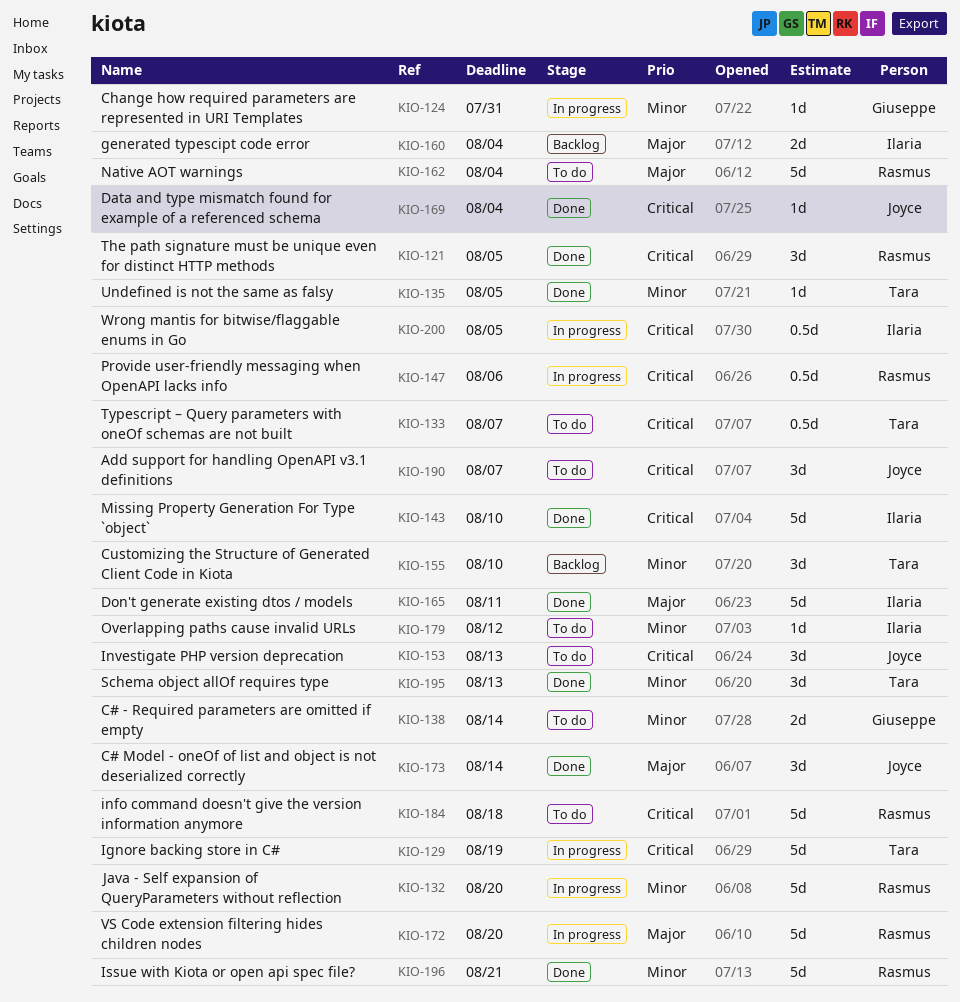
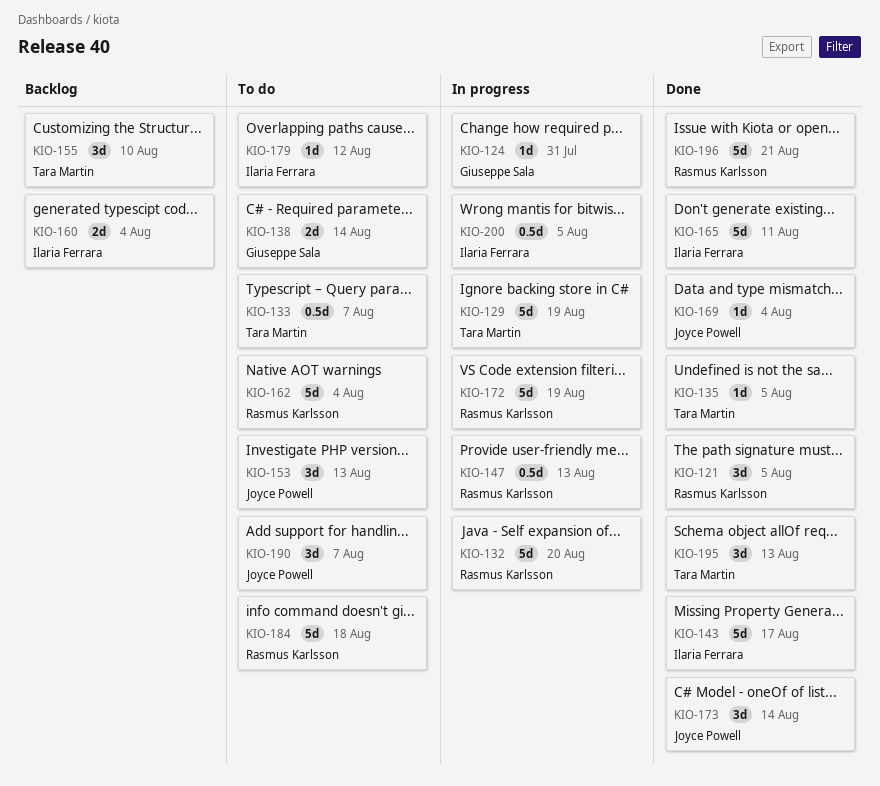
KIO-143, due: Aug 10 -> Aug 17
KIO-147, due: Aug 6 -> Aug 13
KIO-172, due: Aug 20 -> Aug 19

